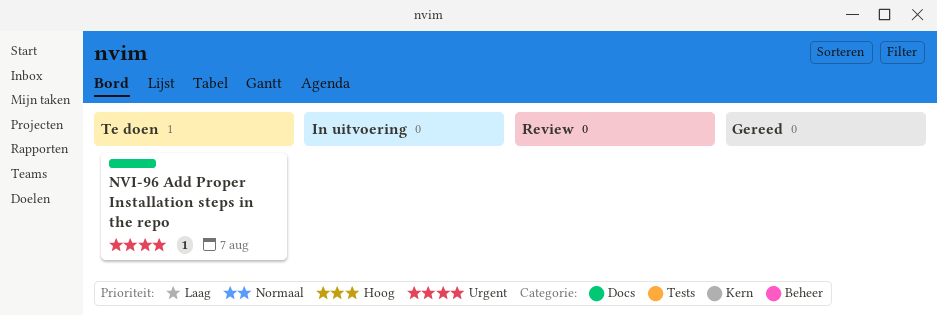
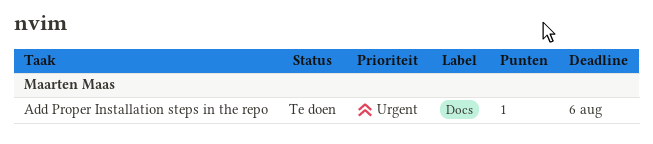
Add Proper Installation steps in the repo, due: Aug 7 -> Aug 6

